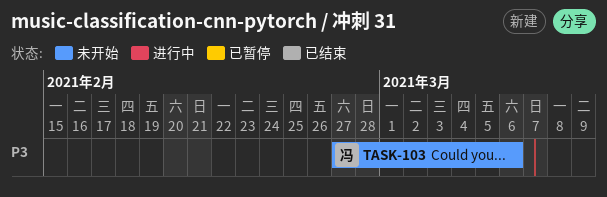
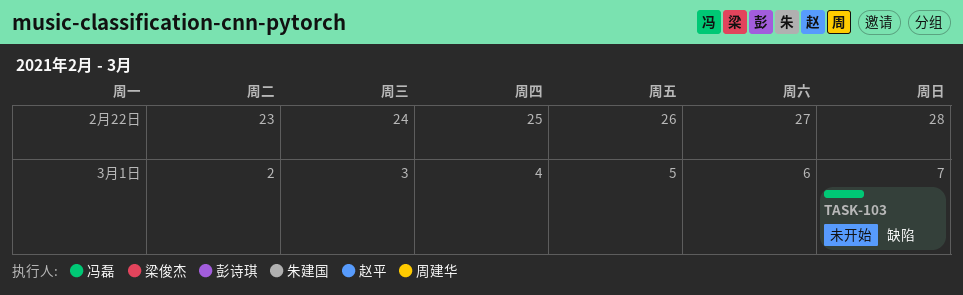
TASK-103, due: Mar 6 -> Mar 7

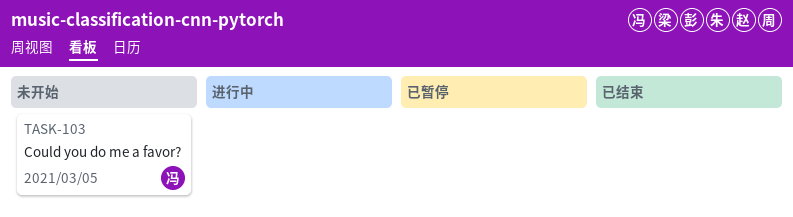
TASK-103, due: Mar 7 -> Mar 5

